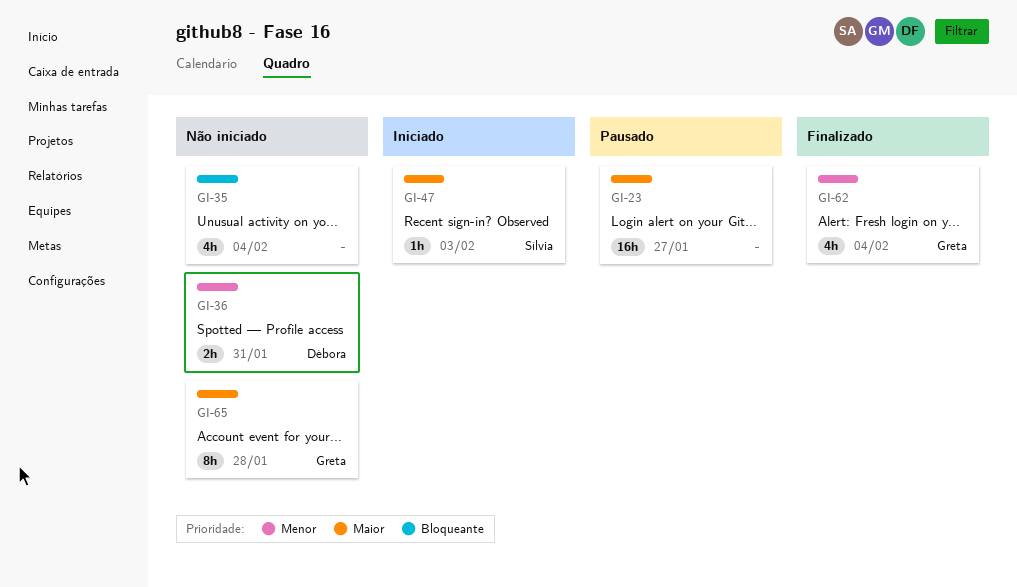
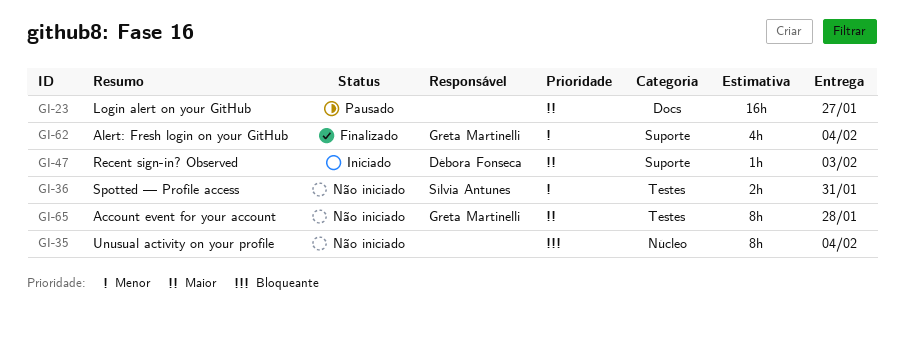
GI-35, estimate: 4h -> 8h
GI-36, owner: Débora Fonseca -> Sílvia Antunes
GI-47, owner: Sílvia Antunes -> Débora Fonseca

